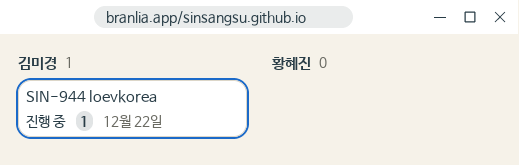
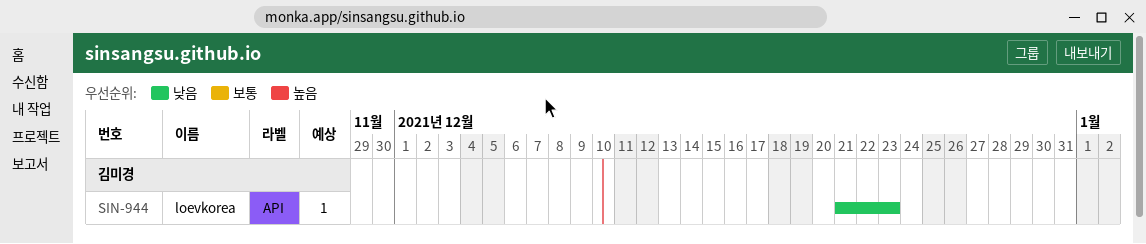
SIN-944, due: Dec 22 -> Dec 23

